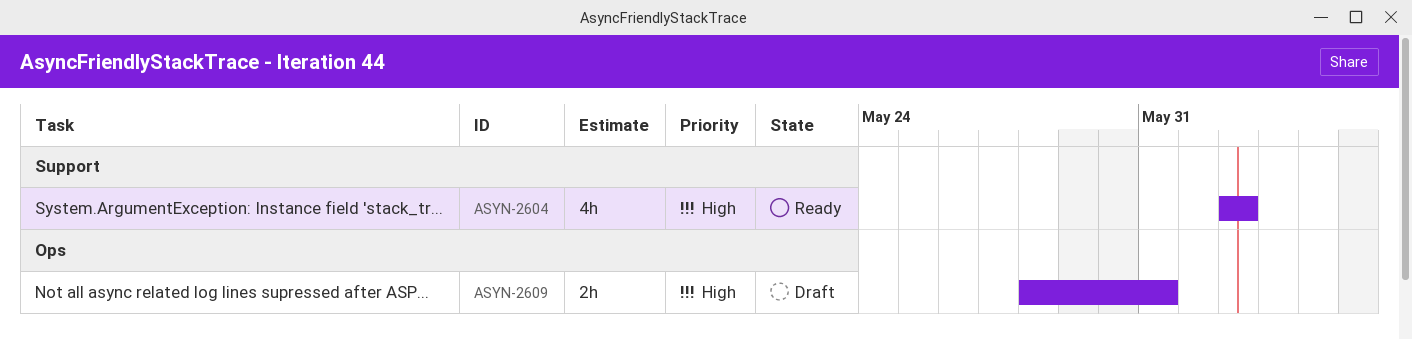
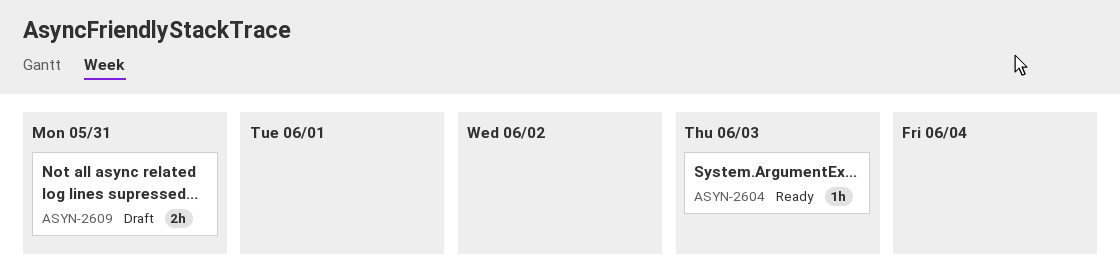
ASYN-2604, estimate: 4h -> 1h
ASYN-2604, due: Jun 2 -> Jun 3

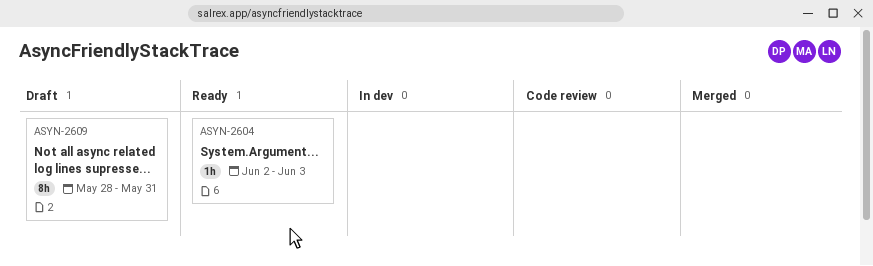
ASYN-2609, estimate: 2h -> 8h

